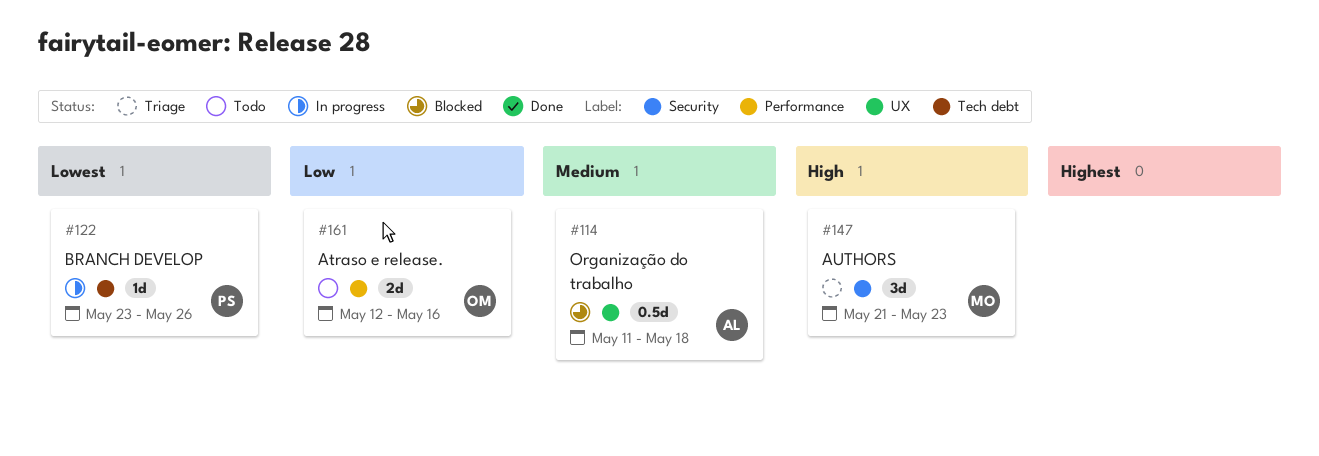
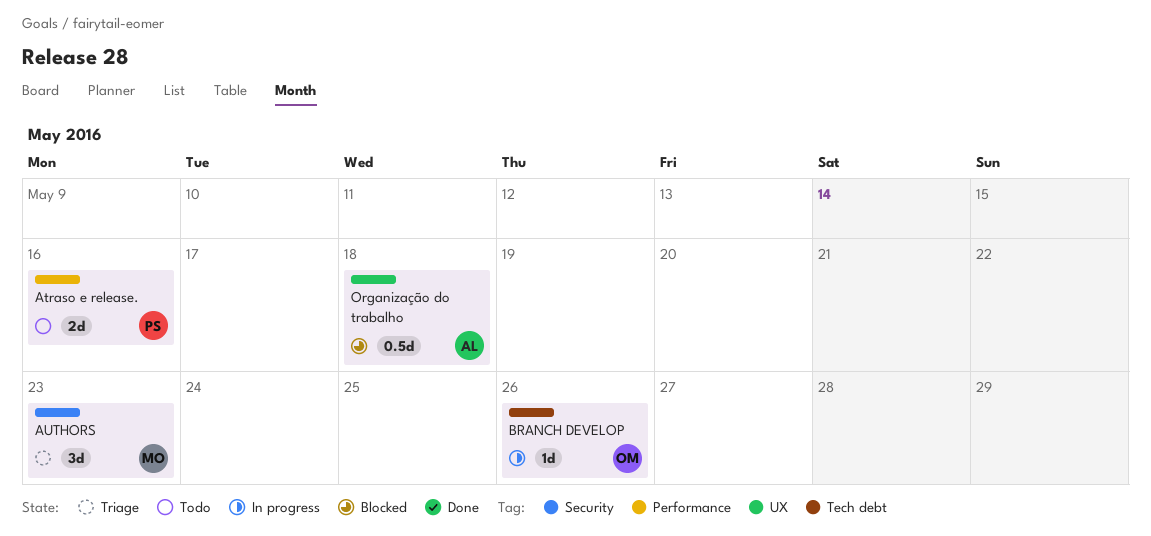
Atraso e release., owner: OM -> PS
BRANCH DEVELOP, owner: PS -> OM

